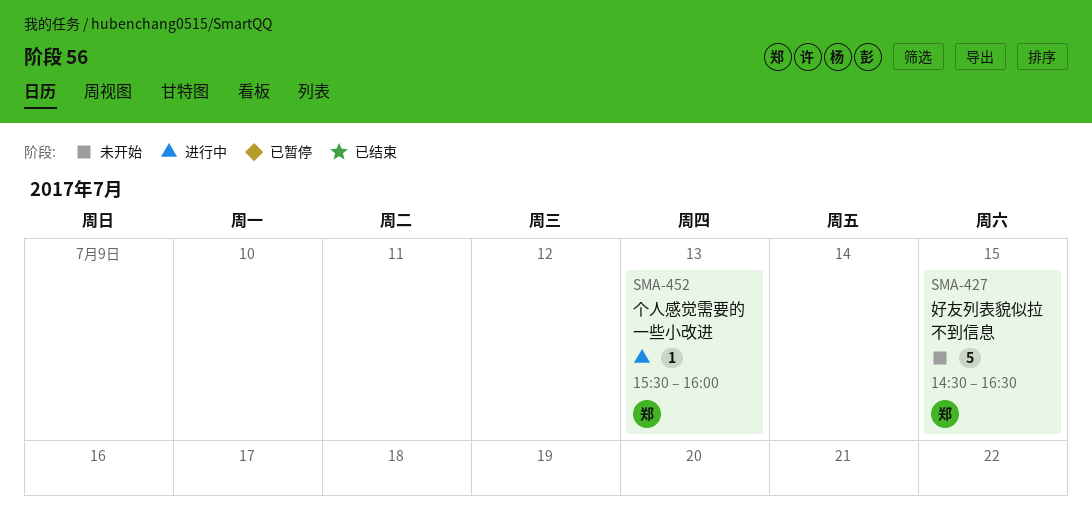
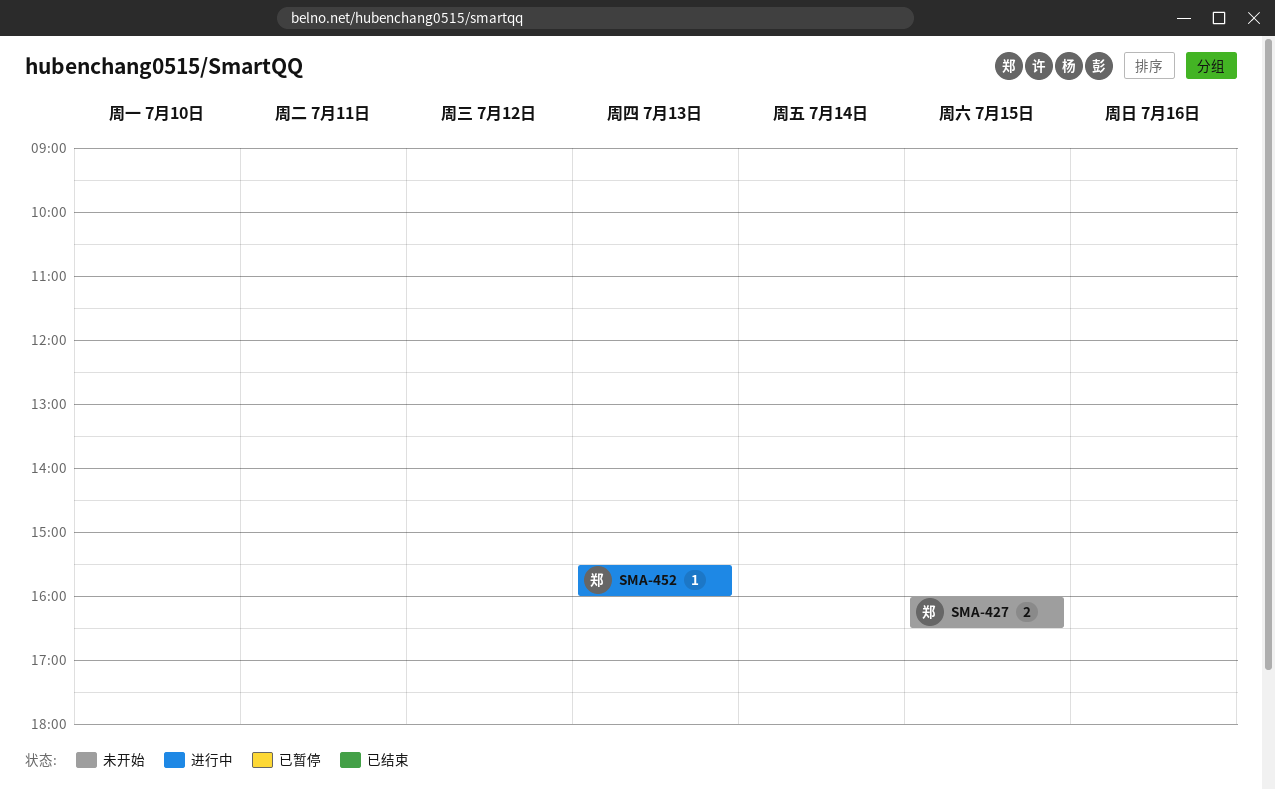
SMA-427, estimate: 5 -> 2
SMA-427, begins: 14:30 -> 16:00

